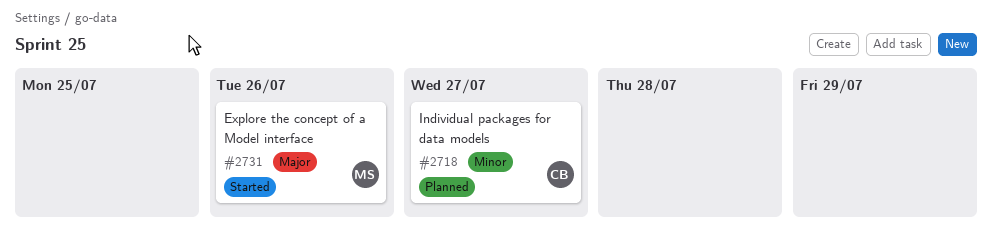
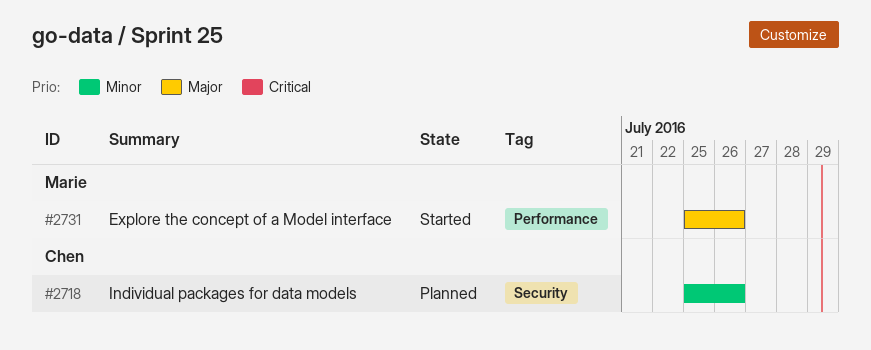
#2718, due: Jul 27 -> Jul 26

